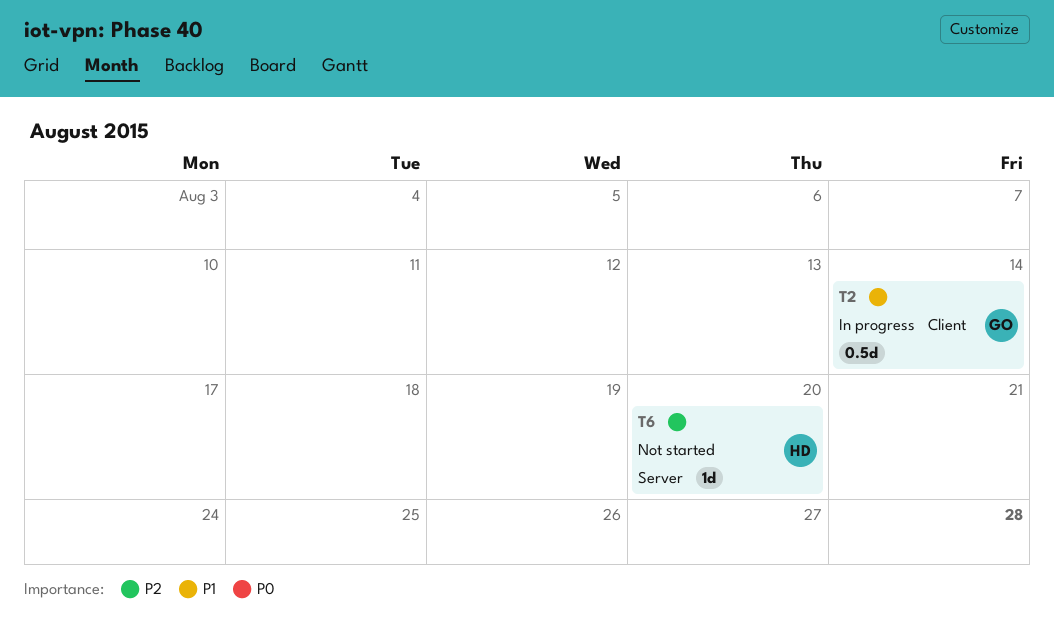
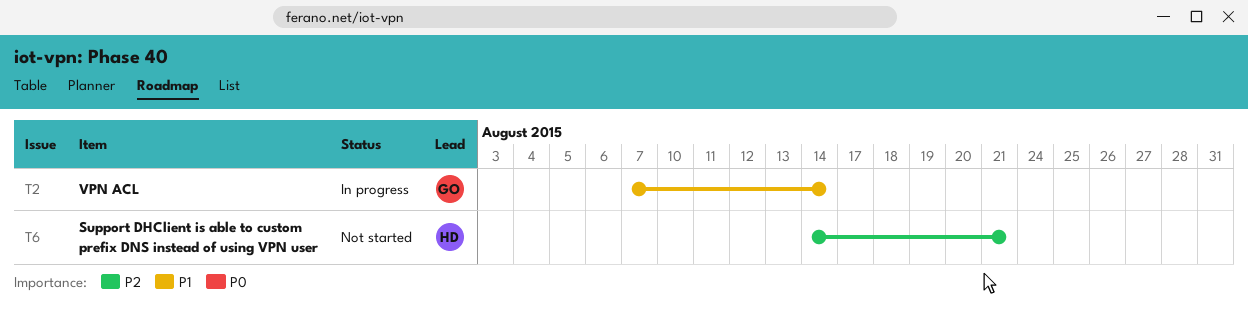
T6, due: Aug 20 -> Aug 21

